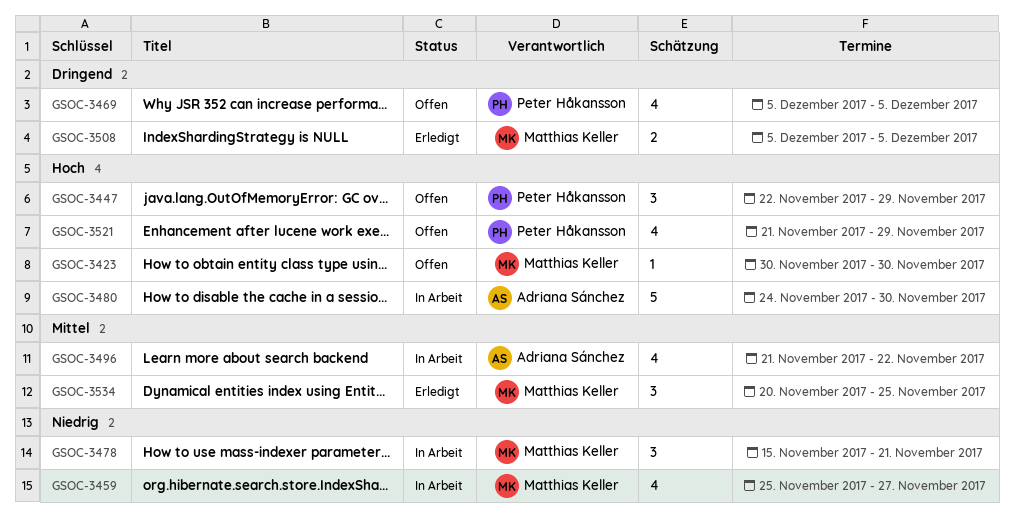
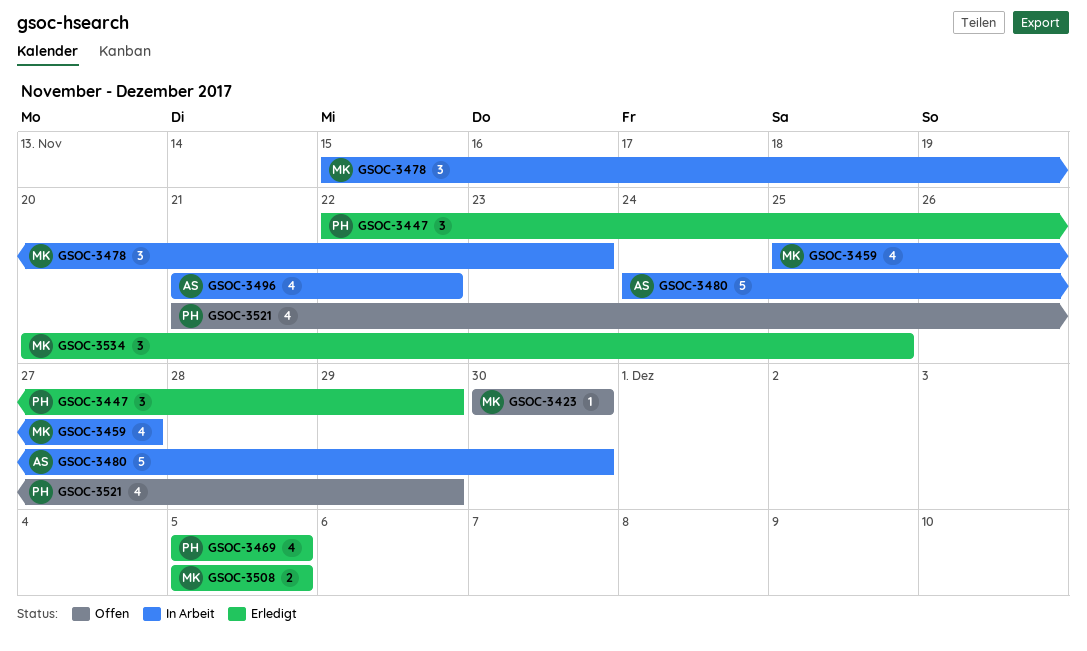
GSOC-3447, status: Offen -> Erledigt
GSOC-3469, status: Offen -> Erledigt
GSOC-3478, due: Nov 21 -> Nov 23

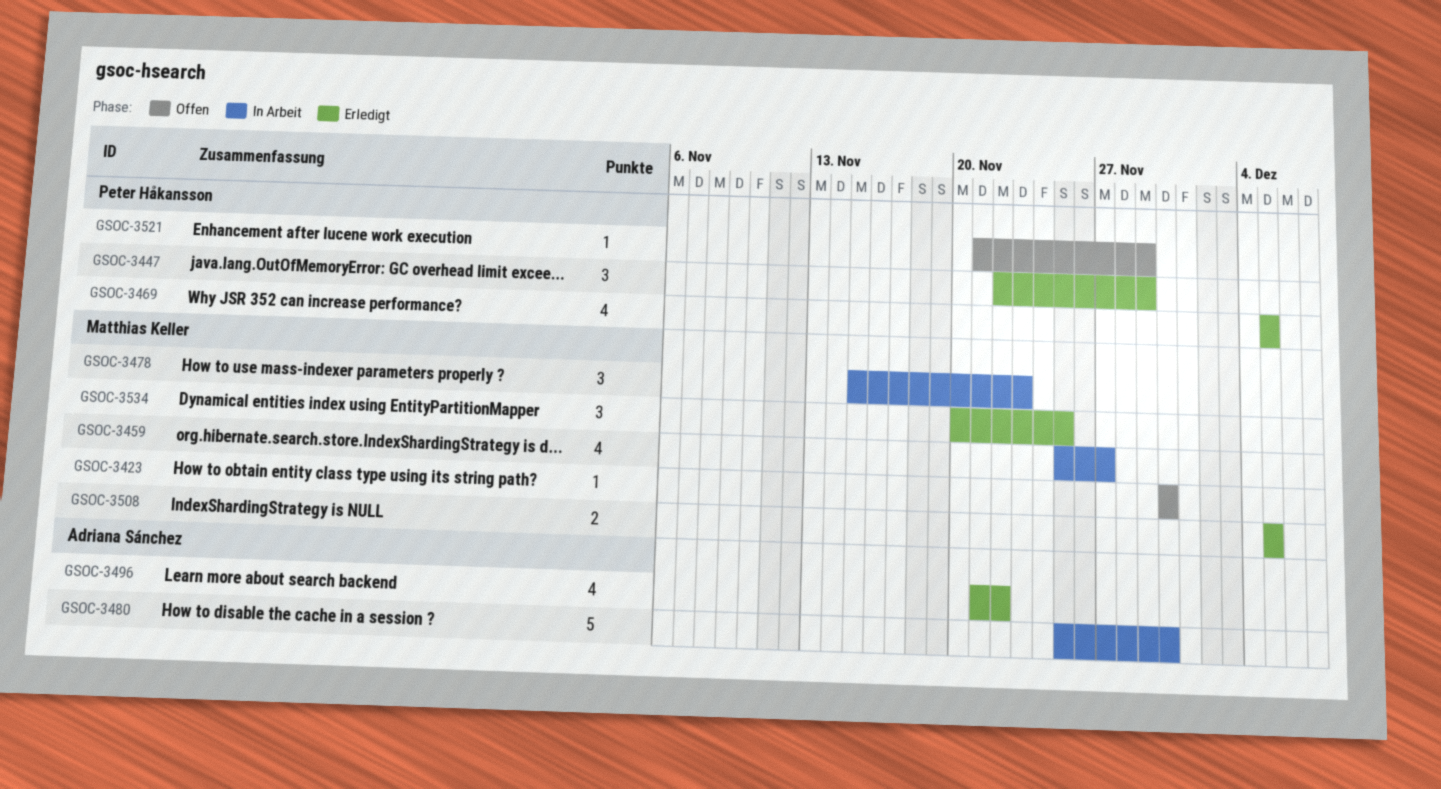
GSOC-3480, start: Nov 24 -> Nov 25
GSOC-3496, status: In Arbeit -> Erledigt
GSOC-3521, estimate: 4 -> 1

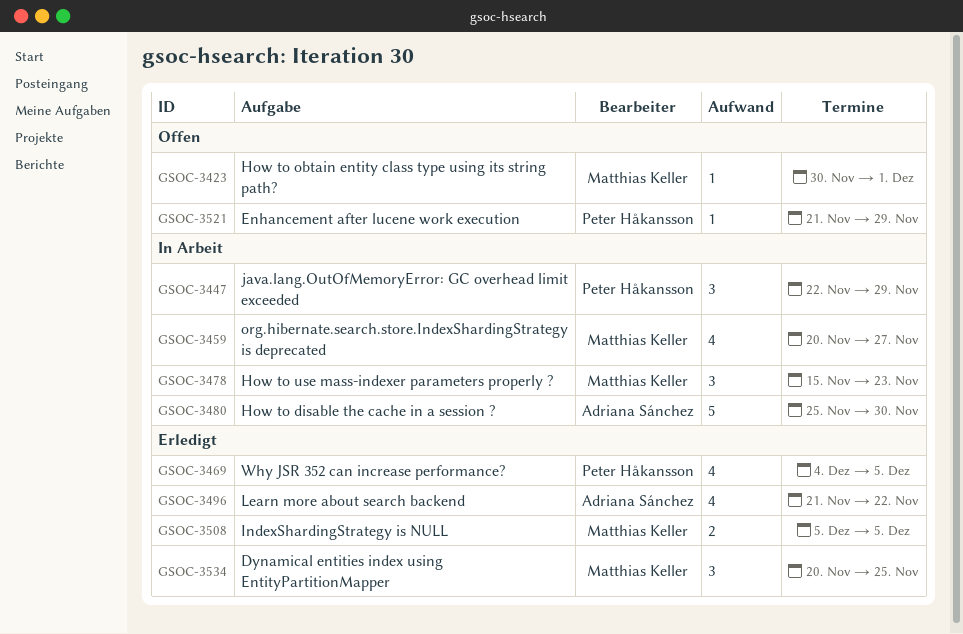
GSOC-3423, due: Nov 30 -> Dec 1
GSOC-3447, status: Erledigt -> In Arbeit
GSOC-3459, start: Nov 25 -> Nov 20
GSOC-3469, start: Dec 5 -> Dec 4

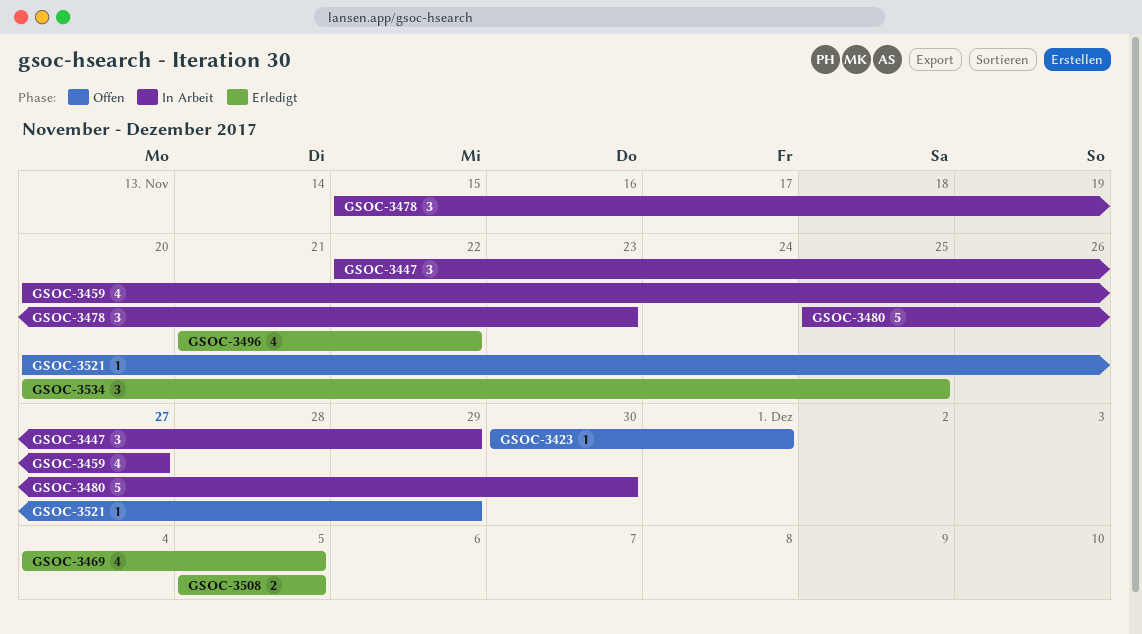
GSOC-3521, start: Nov 21 -> Nov 20

